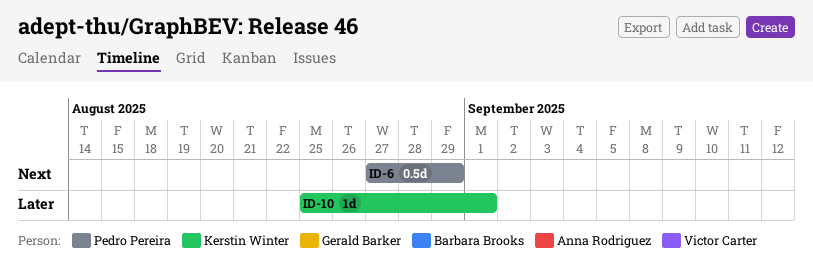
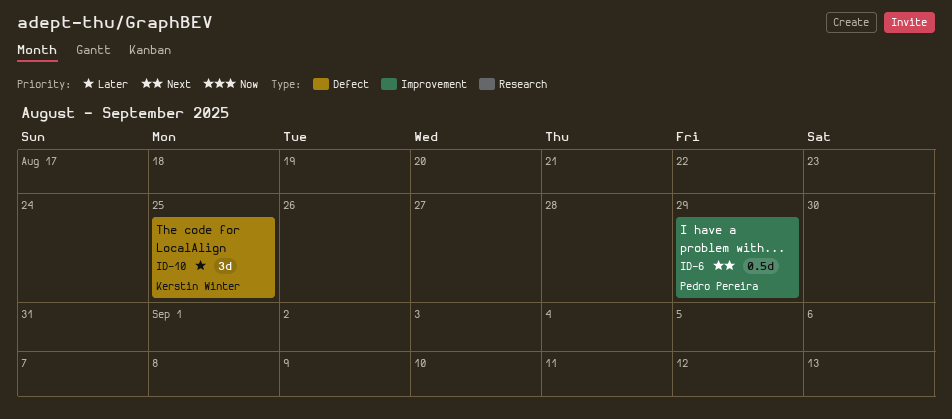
ID-10, estimate: 1d -> 3d
ID-10, due: Sep 1 -> Aug 25

